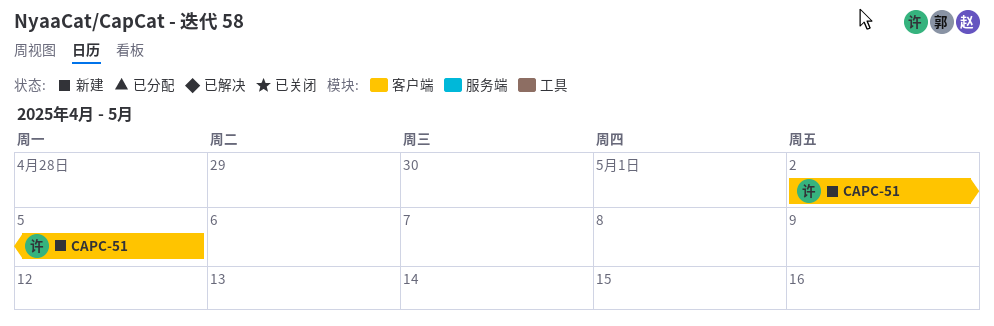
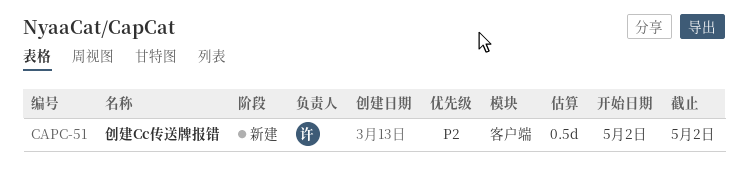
CAPC-51, due: May 5 -> May 2

